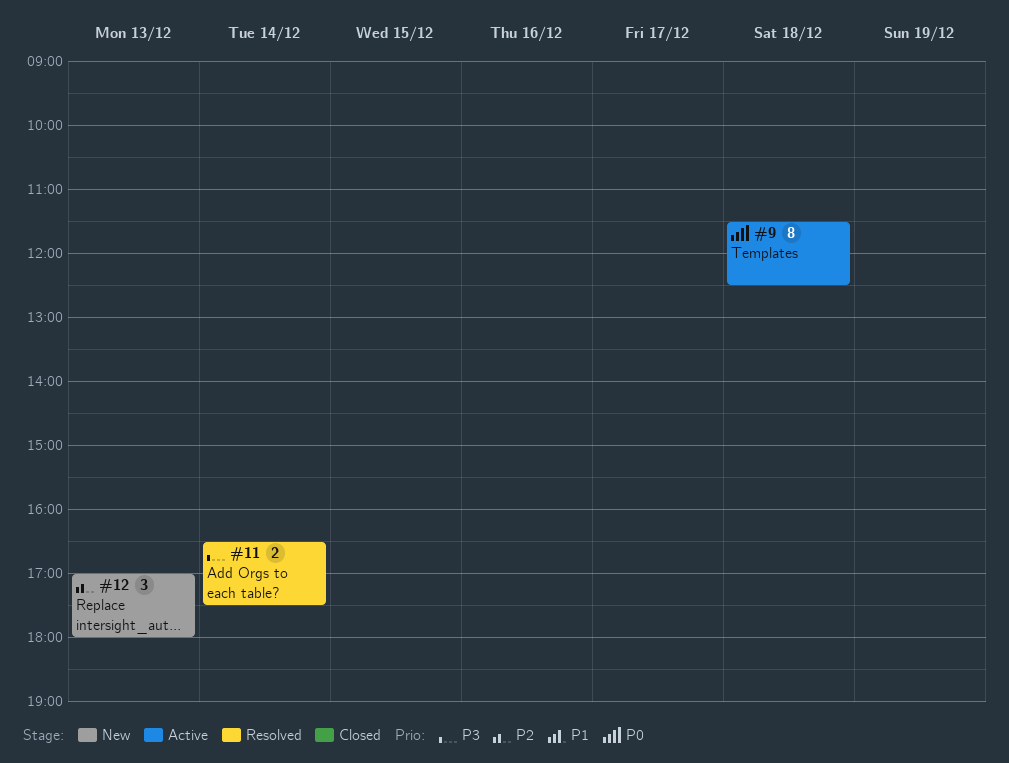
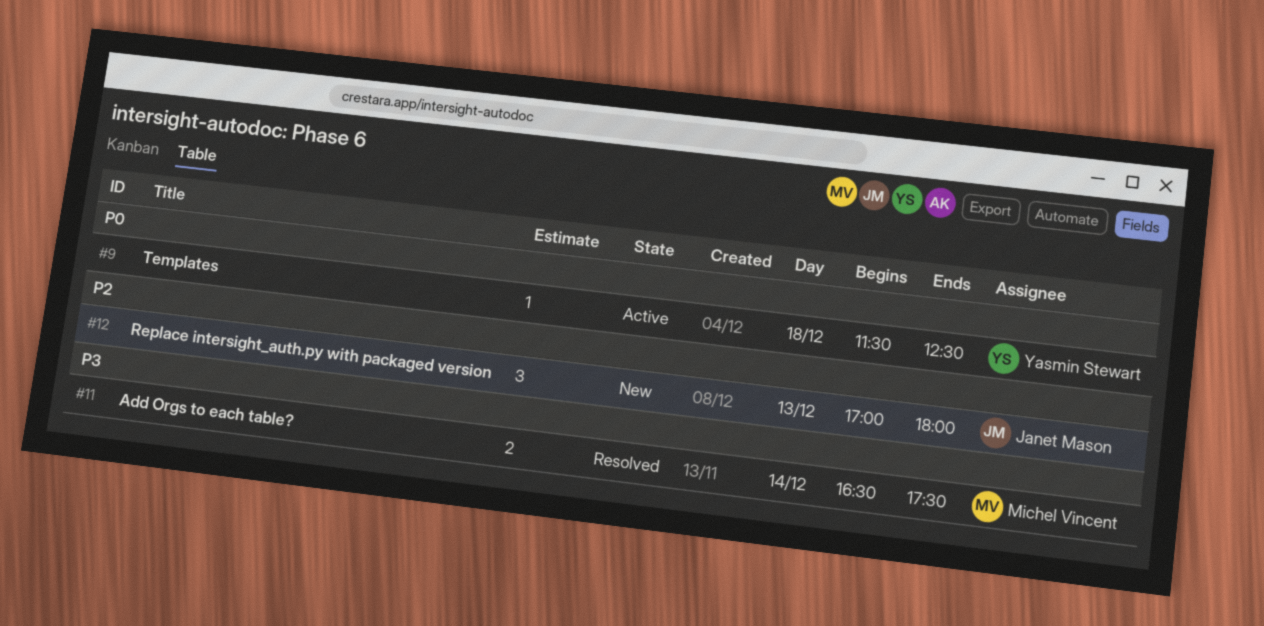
#9, estimate: 8 -> 1

